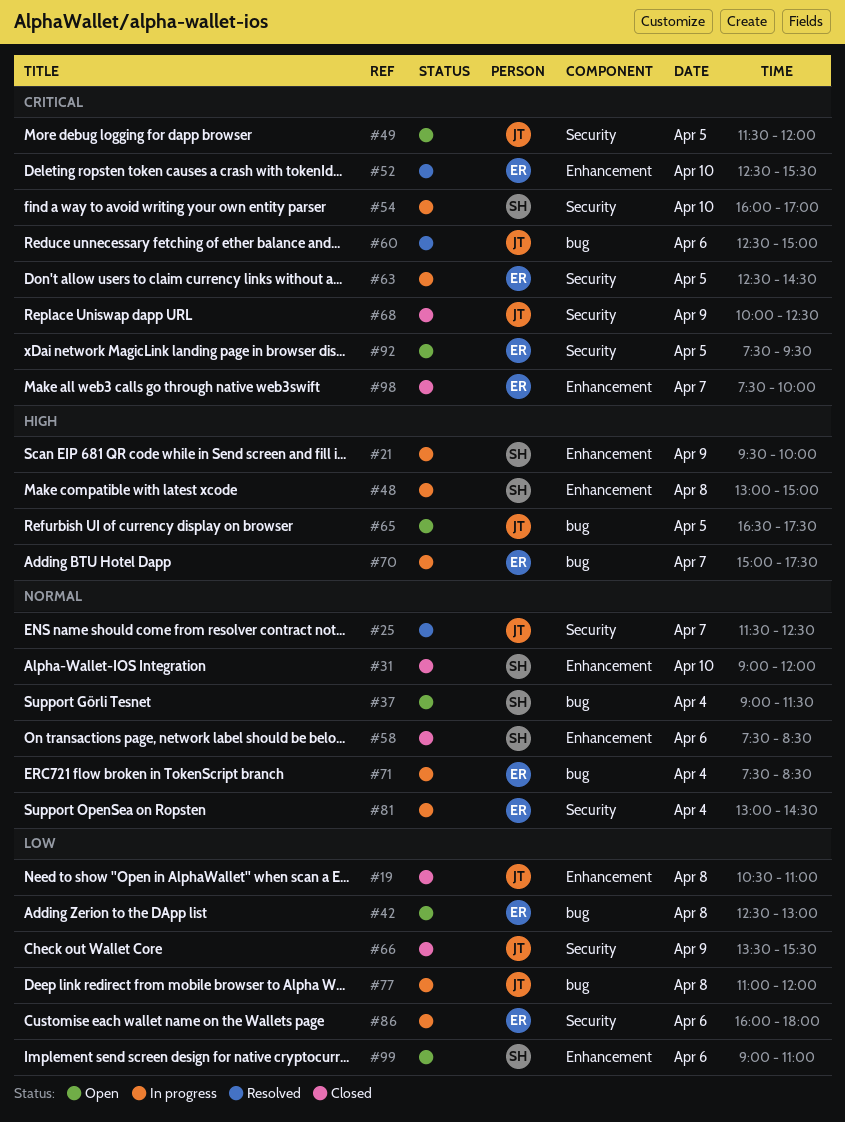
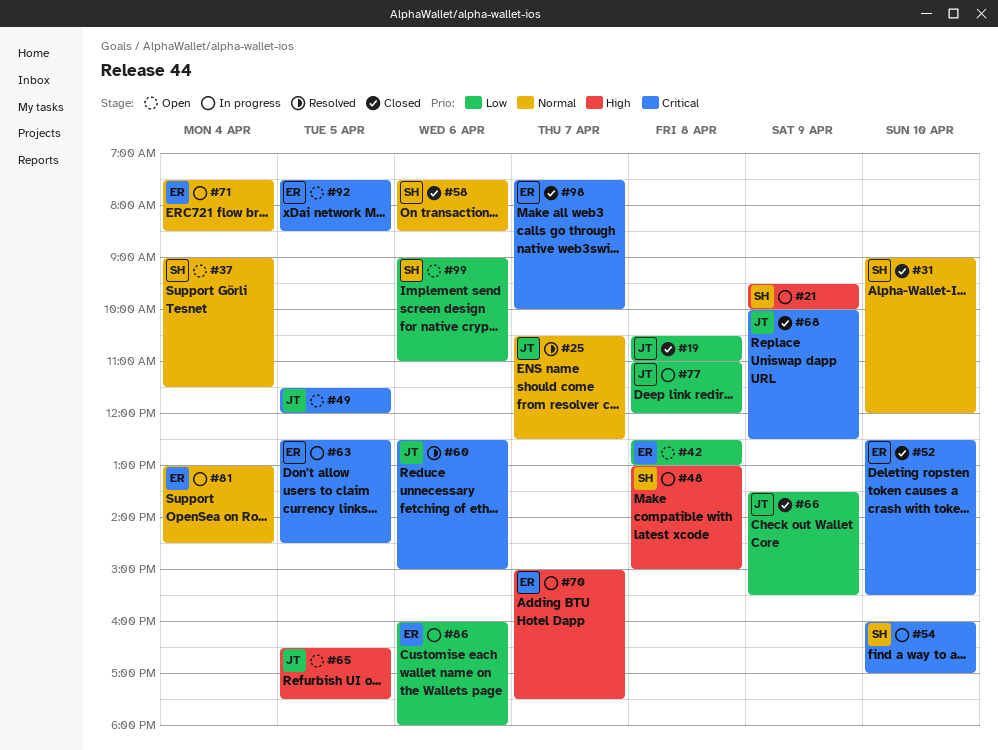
#25, begins: 11:30 -> 10:30
#52, status: Resolved -> Closed
#92, ends: 09:30 -> 08:30

